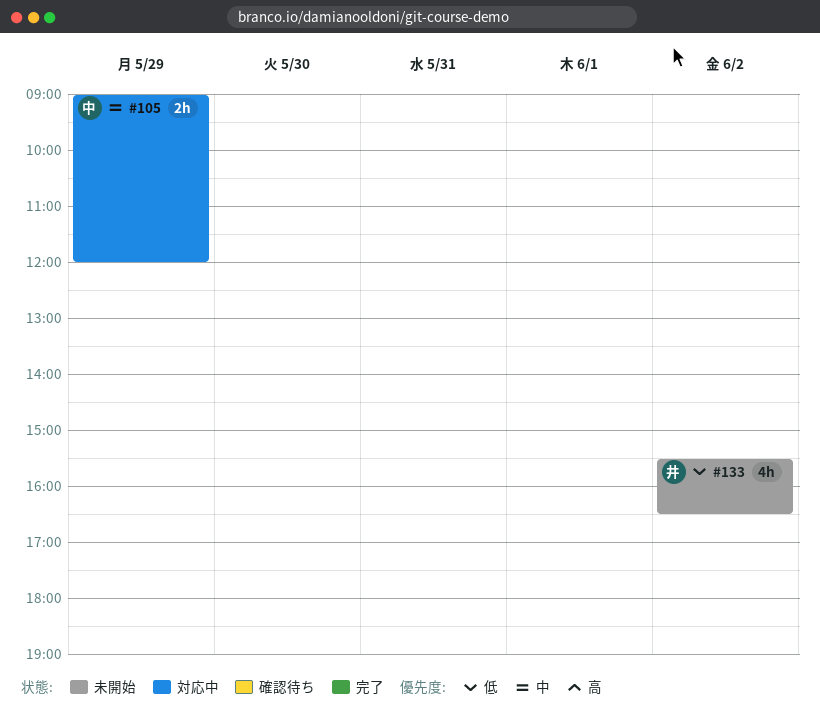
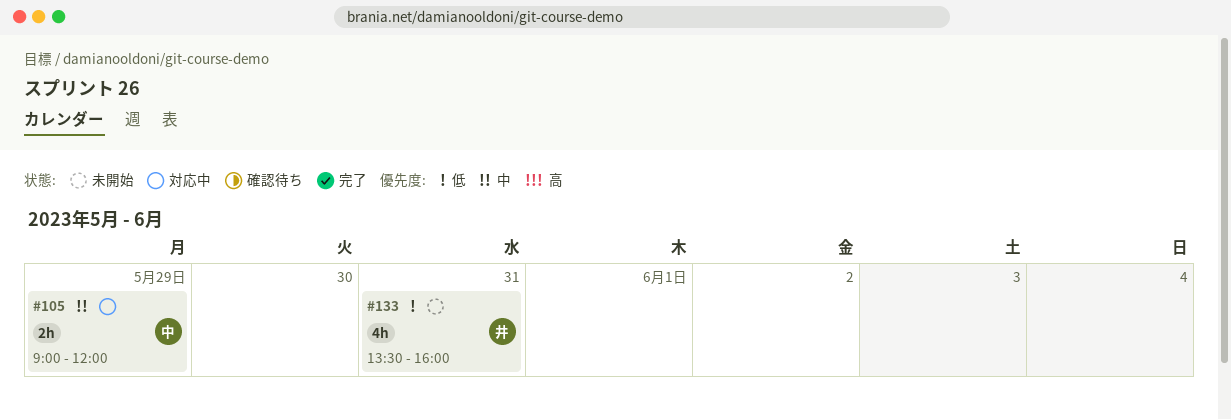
#133, day: Jun 2 -> May 31
#133, begins: 15:30 -> 13:30
#133, ends: 16:30 -> 16:00

